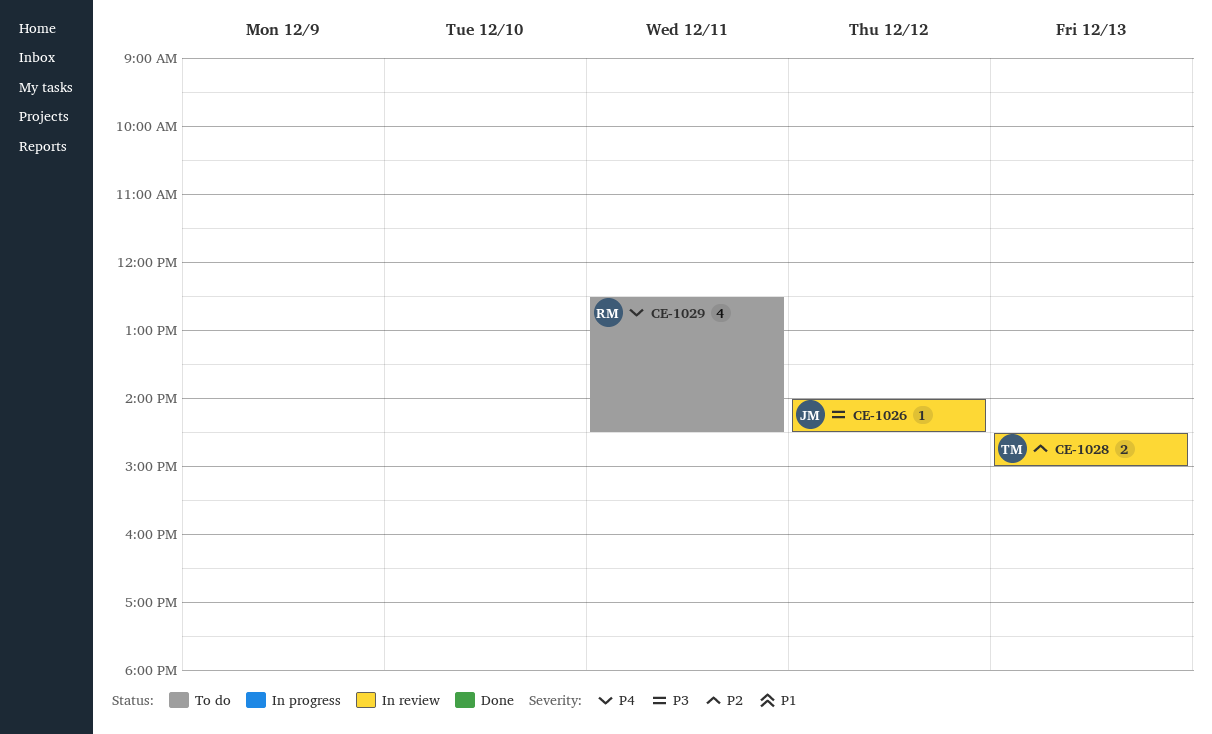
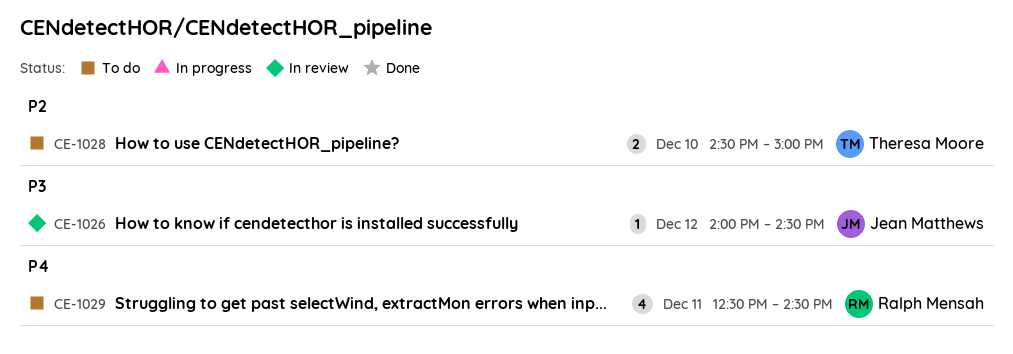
CE-1028, status: In review -> To do
CE-1028, day: Dec 13 -> Dec 10

